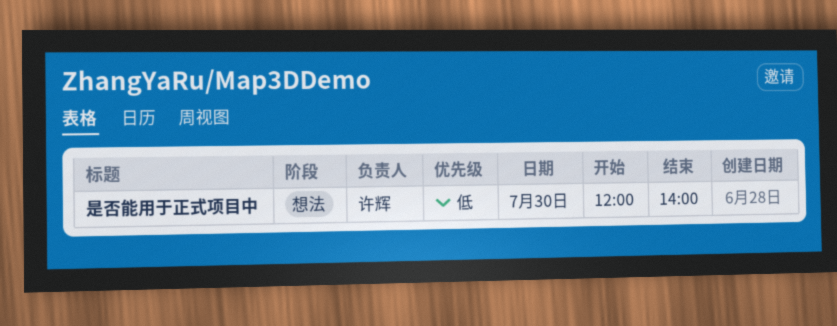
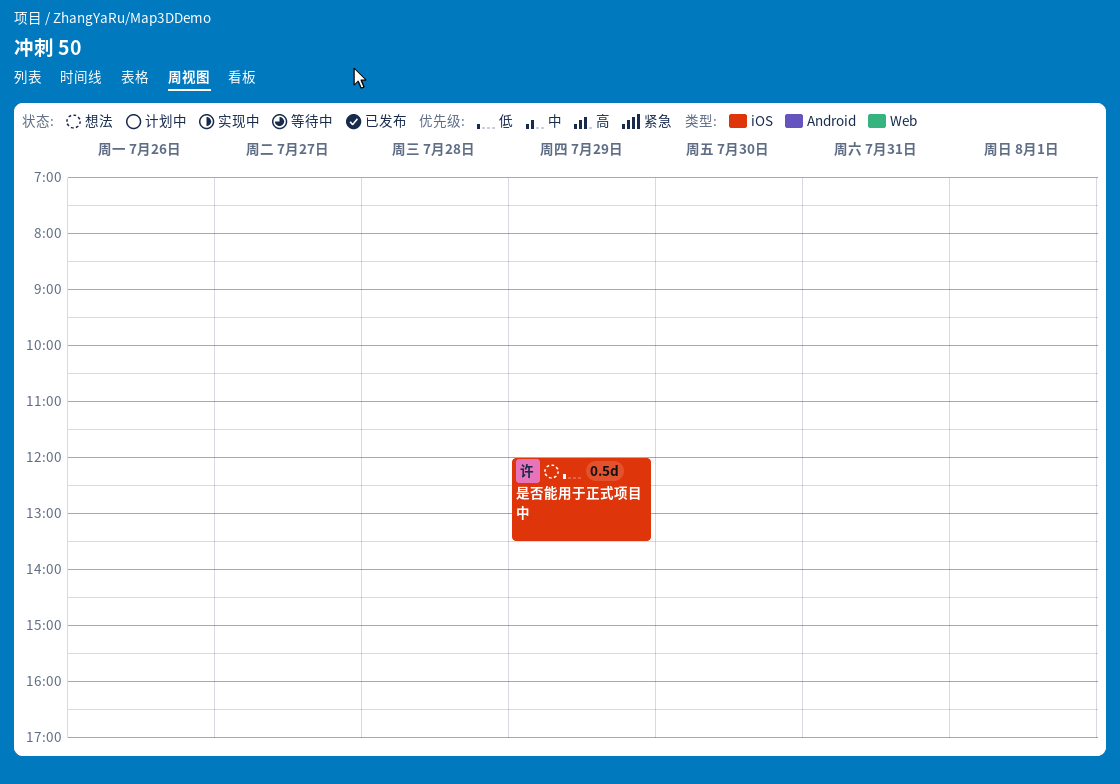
是否能用于正式项目中, day: Jul 30 -> Jul 29
是否能用于正式项目中, ends: 14:00 -> 13:30

